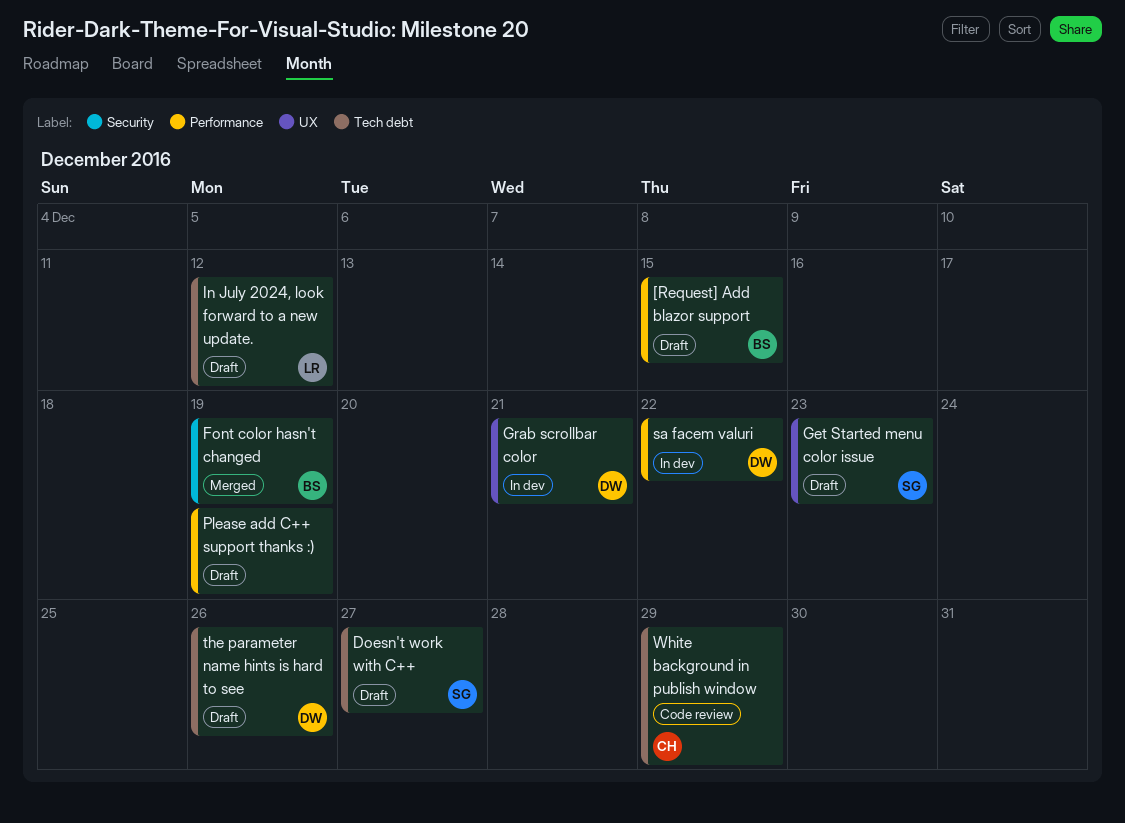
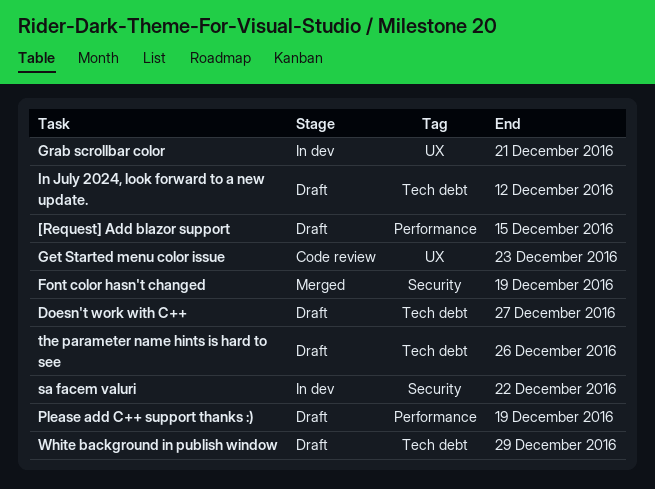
Get Started menu color issue, status: Draft -> Code review
sa facem valuri, label: Performance -> Security
White background in publish window, status: Code review -> Draft

